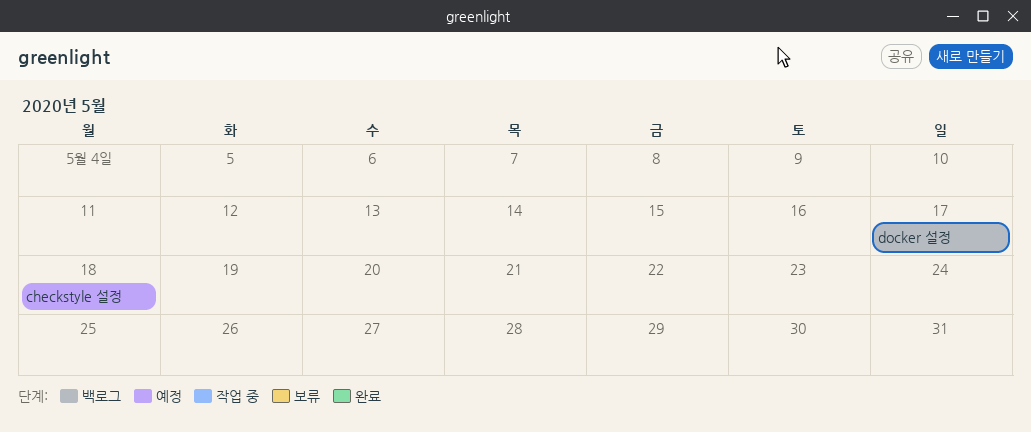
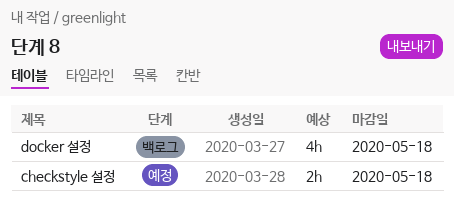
docker 설정, due: May 17 -> May 18

